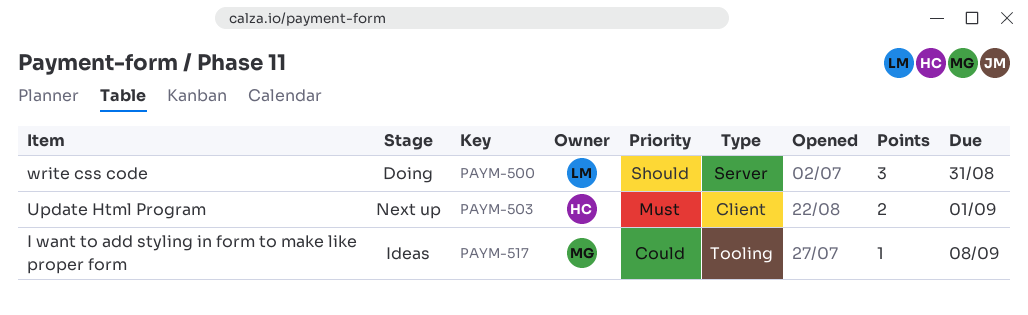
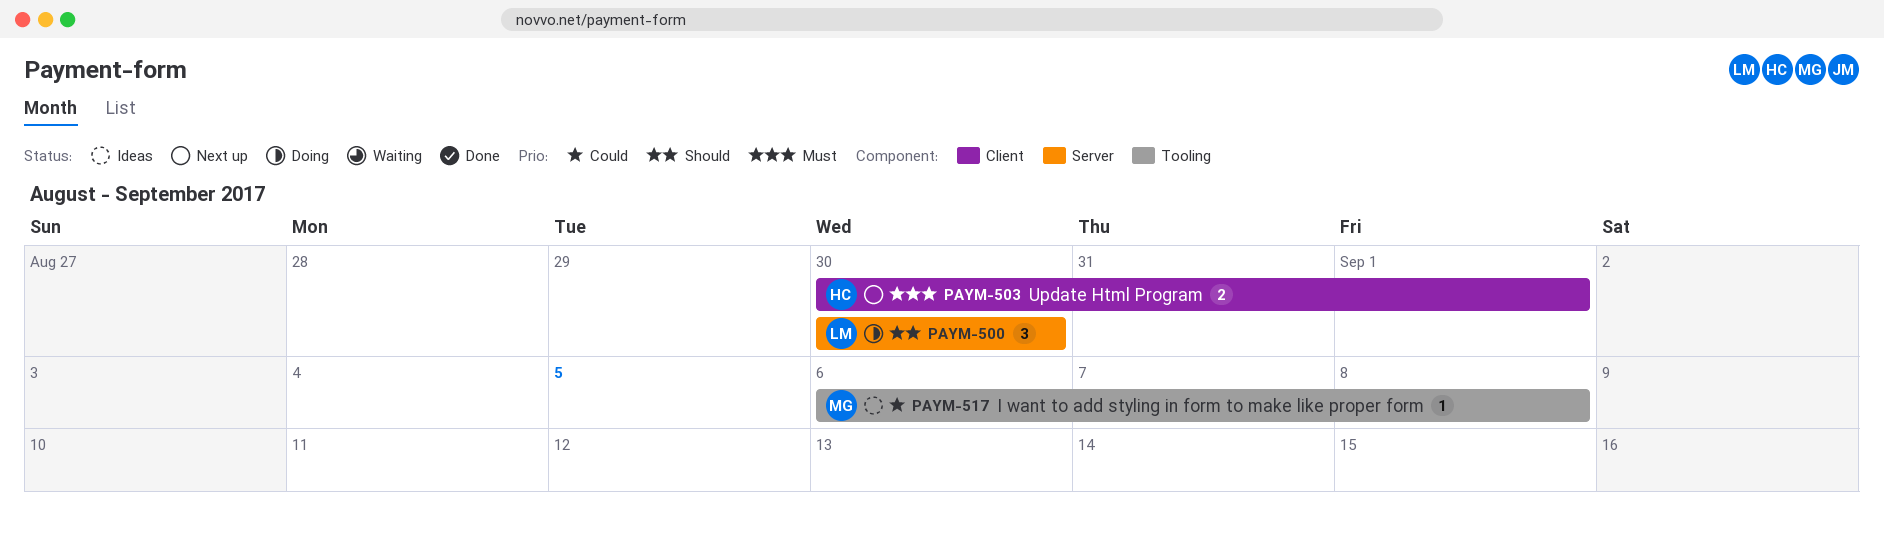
PAYM-500, due: Aug 31 -> Aug 30

